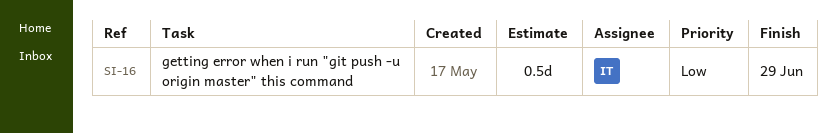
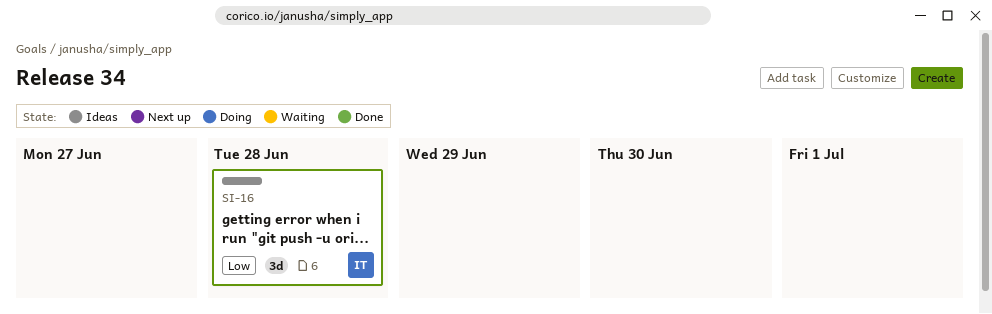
SI-16, estimate: 0.5d -> 3d
SI-16, due: Jun 29 -> Jun 28

